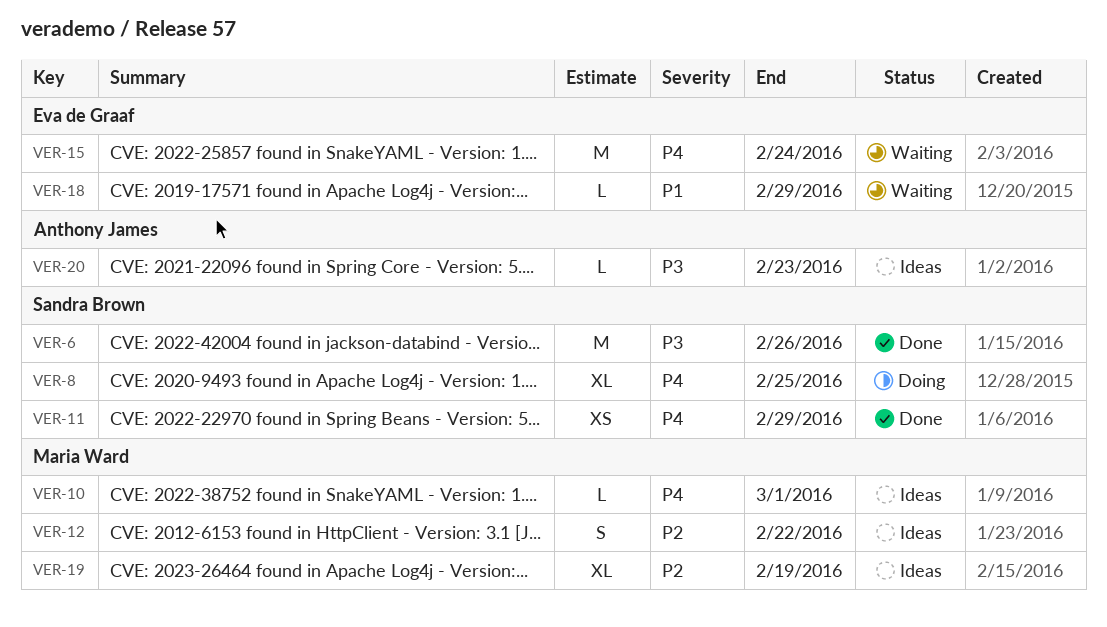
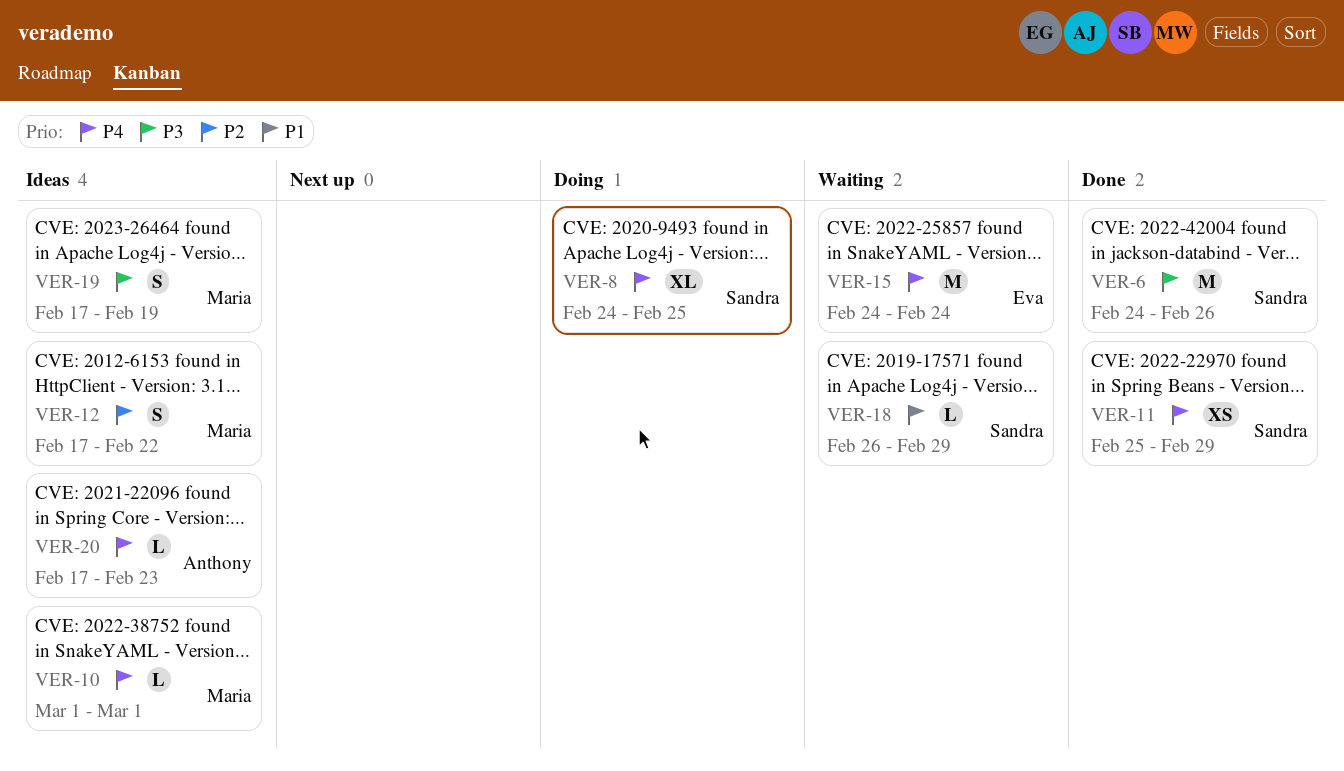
VER-18, owner: Eva de Graaf -> Sandra Brown
VER-19, priority: P2 -> P3
VER-19, estimate: XL -> S
VER-20, priority: P3 -> P4

